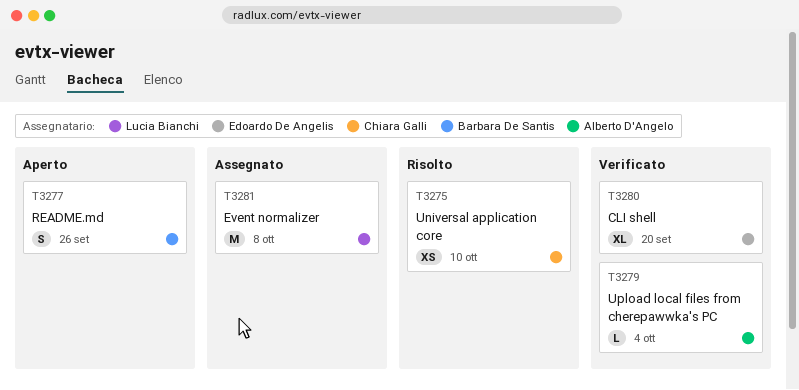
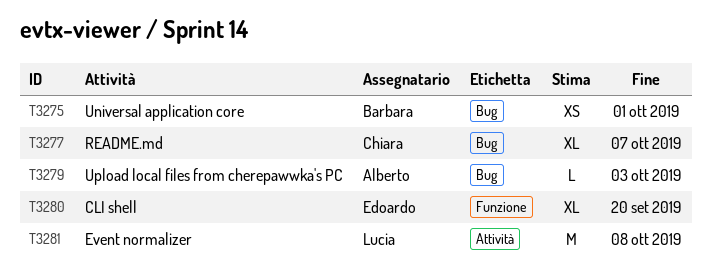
T3275, owner: Chiara Galli -> Barbara De Santis
T3275, due: Oct 10 -> Oct 1
T3277, owner: Barbara De Santis -> Chiara Galli
T3277, estimate: S -> XL
T3277, due: Sep 26 -> Oct 7
T3279, due: Oct 4 -> Oct 3

